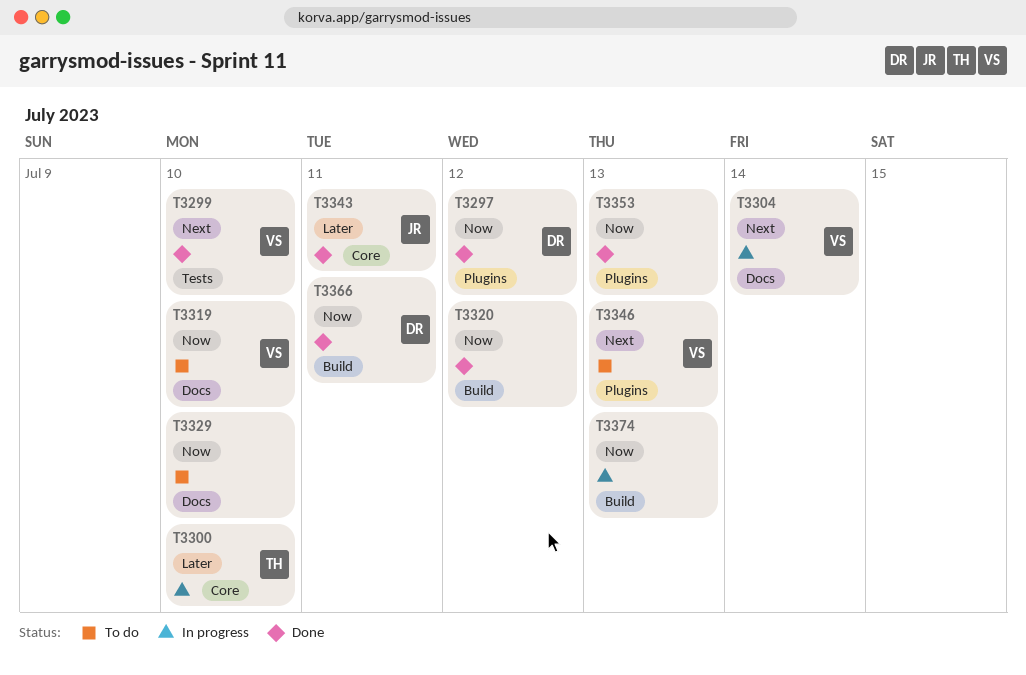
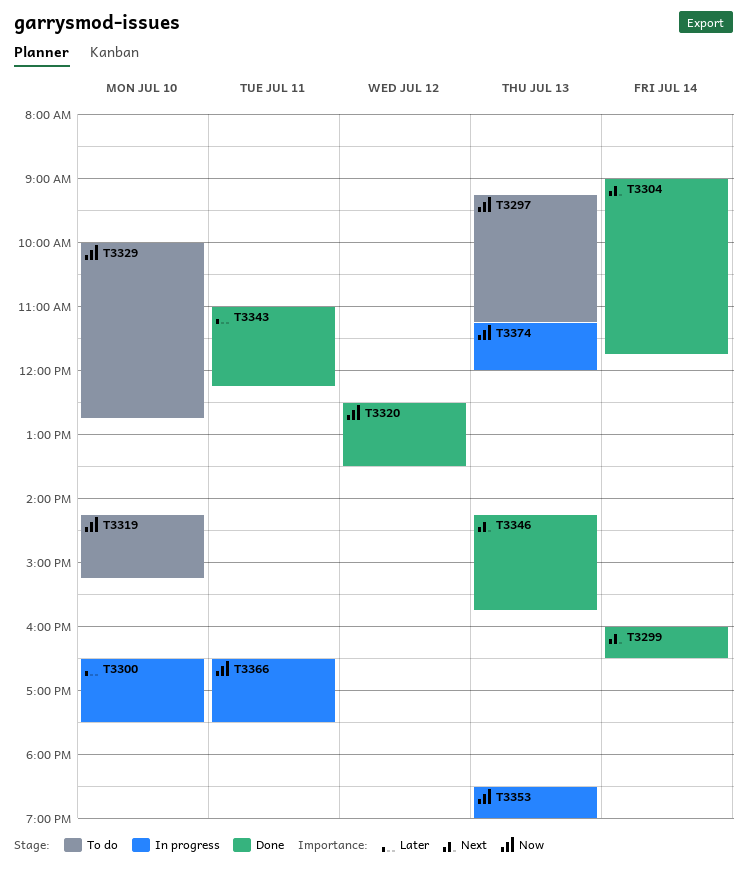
T3297, status: Done -> To do
T3297, day: Jul 12 -> Jul 13
T3299, day: Jul 10 -> Jul 14
T3304, status: In progress -> Done
T3346, status: To do -> Done
T3353, status: Done -> In progress
T3366, status: Done -> In progress

